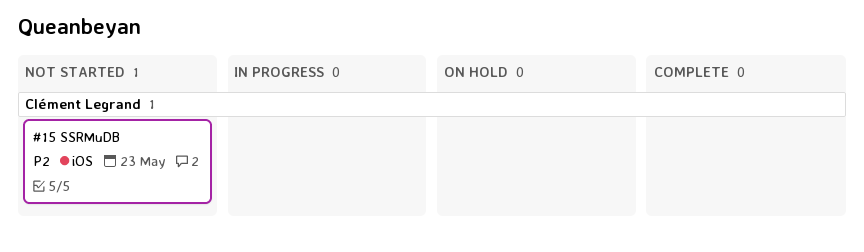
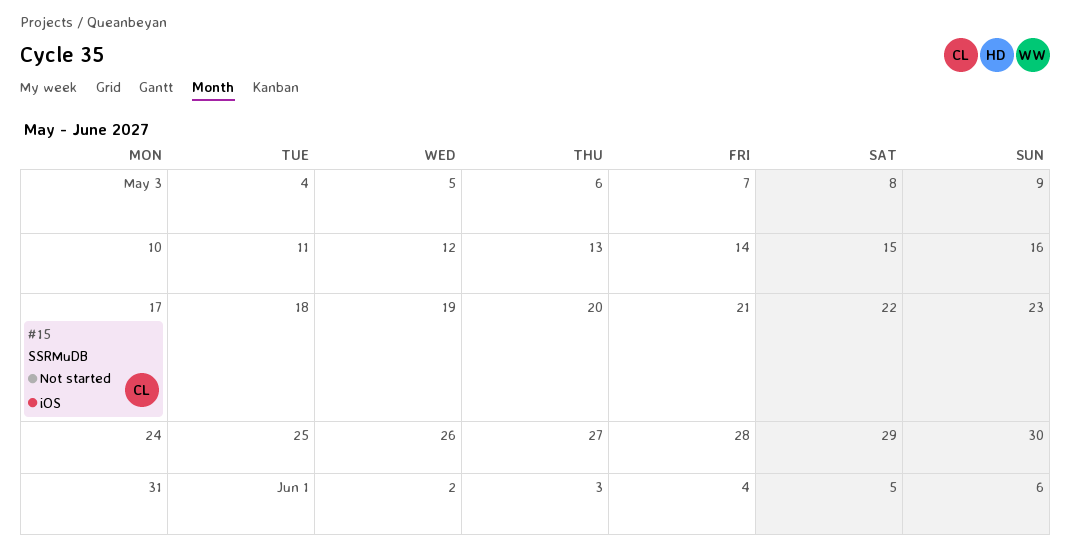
#15, due: May 23 -> May 17

